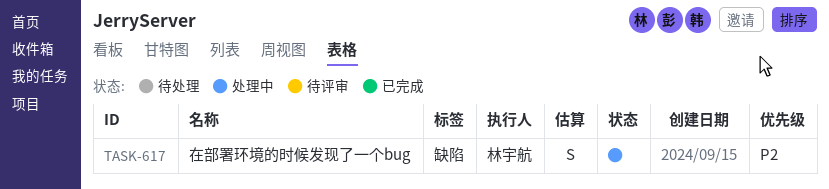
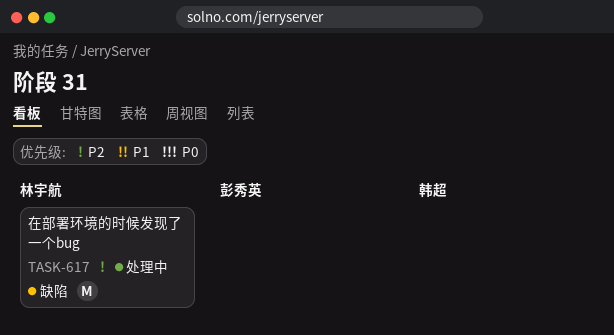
TASK-617, estimate: S -> M

